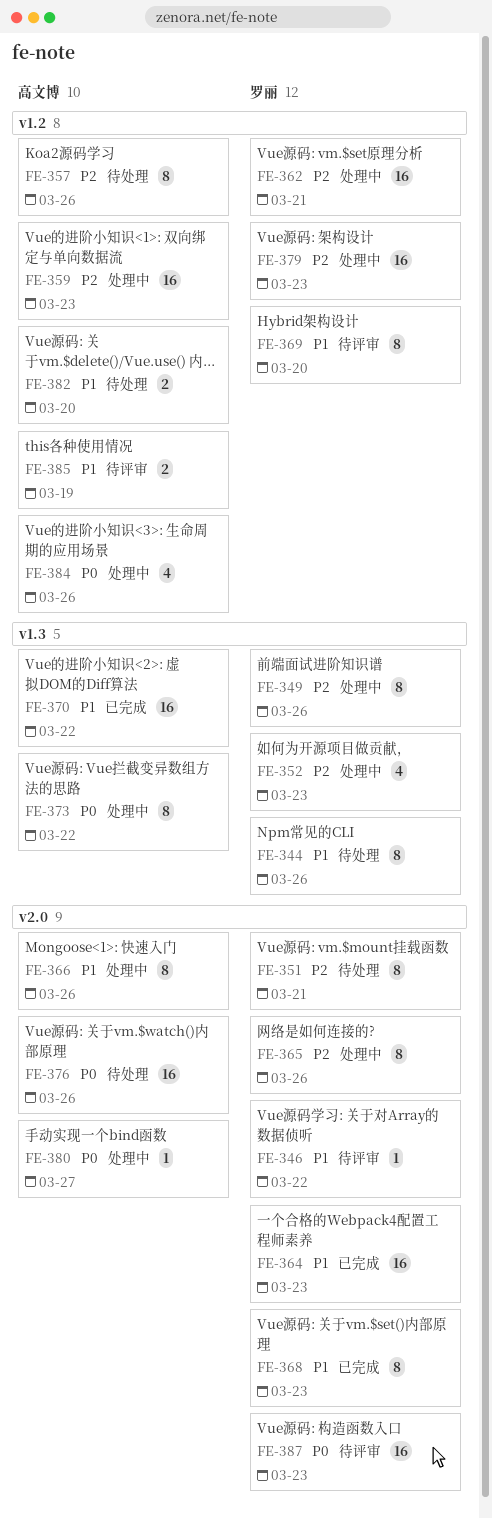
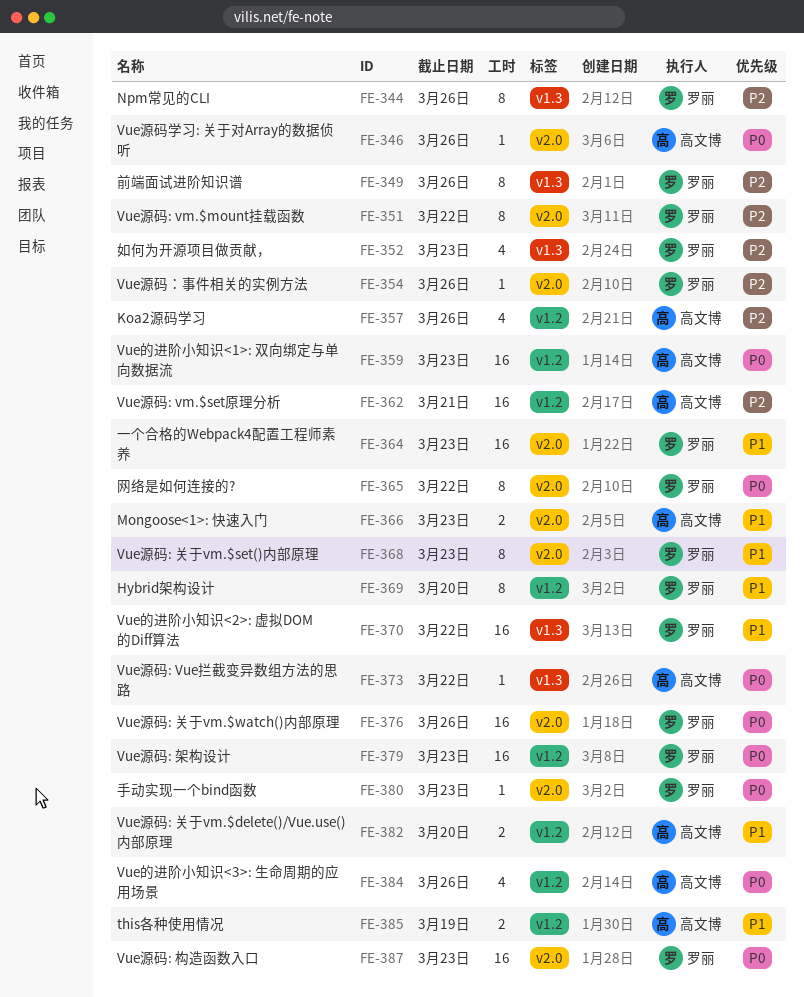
FE-344, priority: P1 -> P2
FE-346, owner: 罗丽 -> 高文博
FE-346, priority: P1 -> P0
FE-346, due: Mar 22 -> Mar 26
FE-351, due: Mar 21 -> Mar 22
FE-354: none -> present
FE-357, estimate: 8 -> 4
FE-359, priority: P2 -> P0
FE-362, owner: 罗丽 -> 高文博
FE-365, priority: P2 -> P0
FE-365, due: Mar 26 -> Mar 22
FE-366, estimate: 8 -> 2
FE-366, due: Mar 26 -> Mar 23
FE-370, owner: 高文博 -> 罗丽
FE-373, estimate: 8 -> 1
FE-376, owner: 高文博 -> 罗丽
FE-379, priority: P2 -> P0
FE-380, owner: 高文博 -> 罗丽
FE-380, due: Mar 27 -> Mar 23

